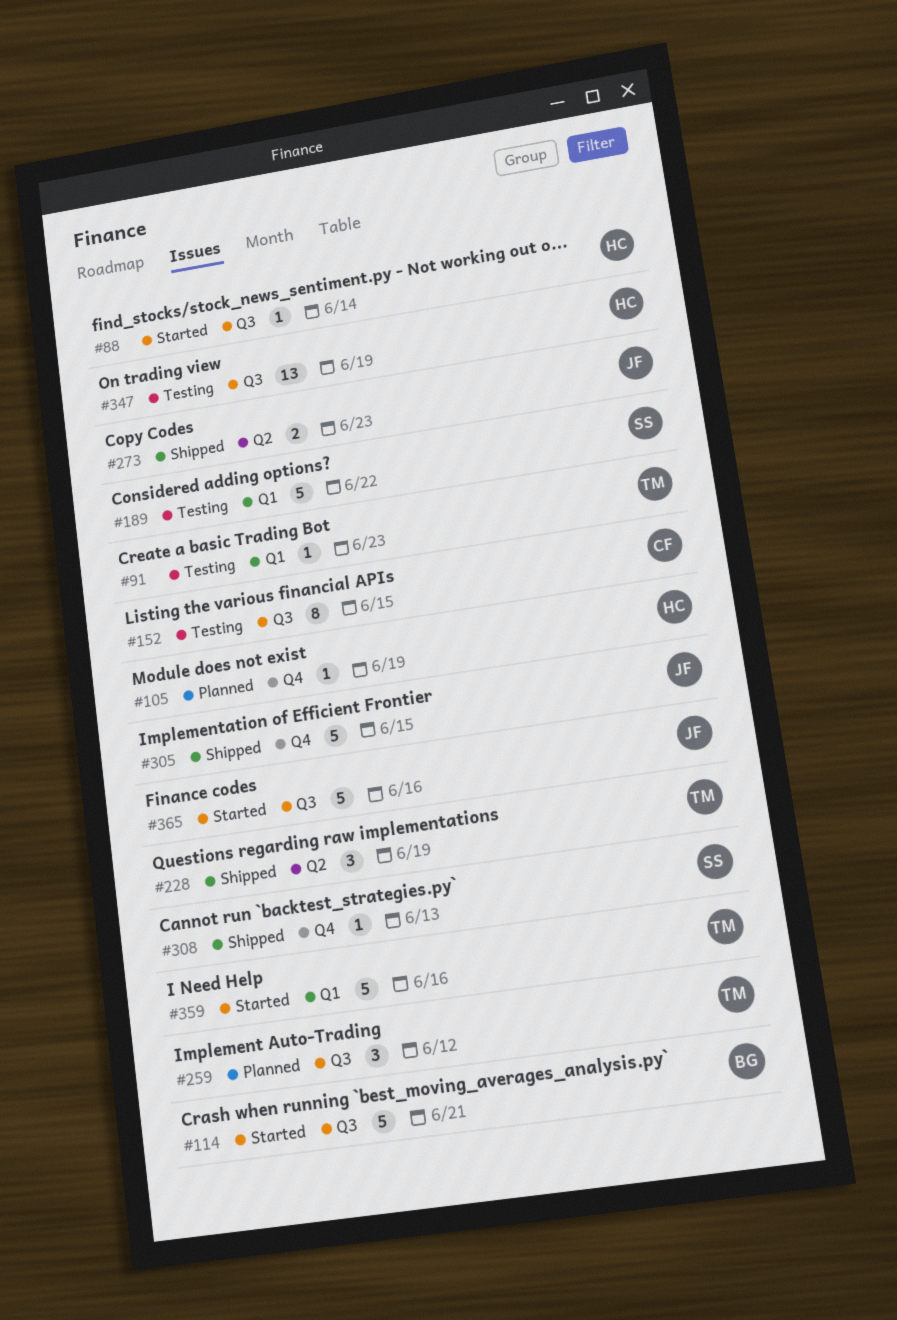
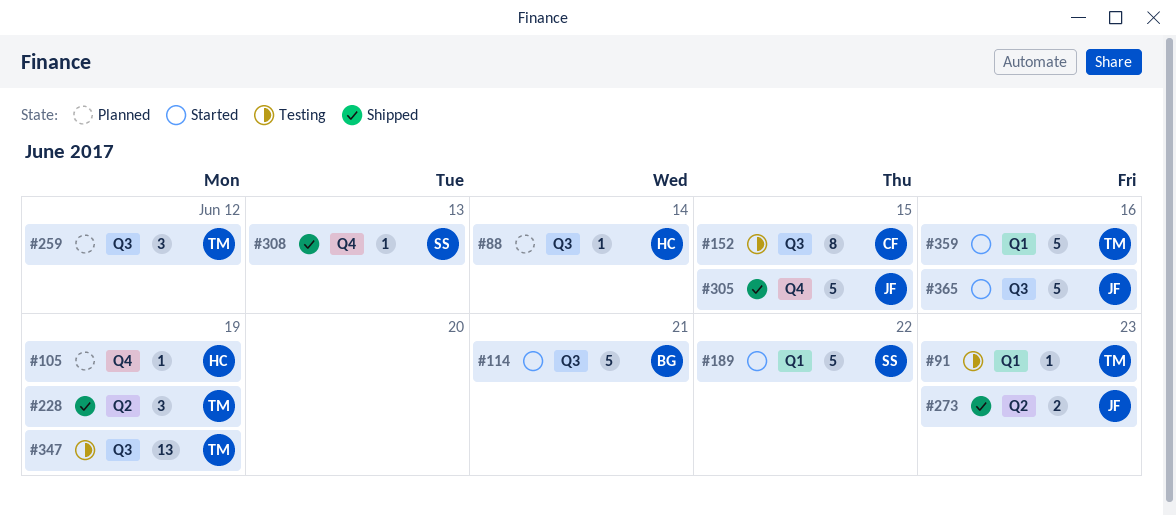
#88, status: Started -> Planned
#189, status: Testing -> Started
#347, owner: HC -> TM

